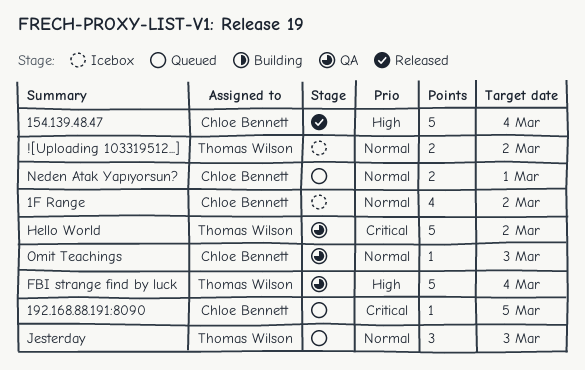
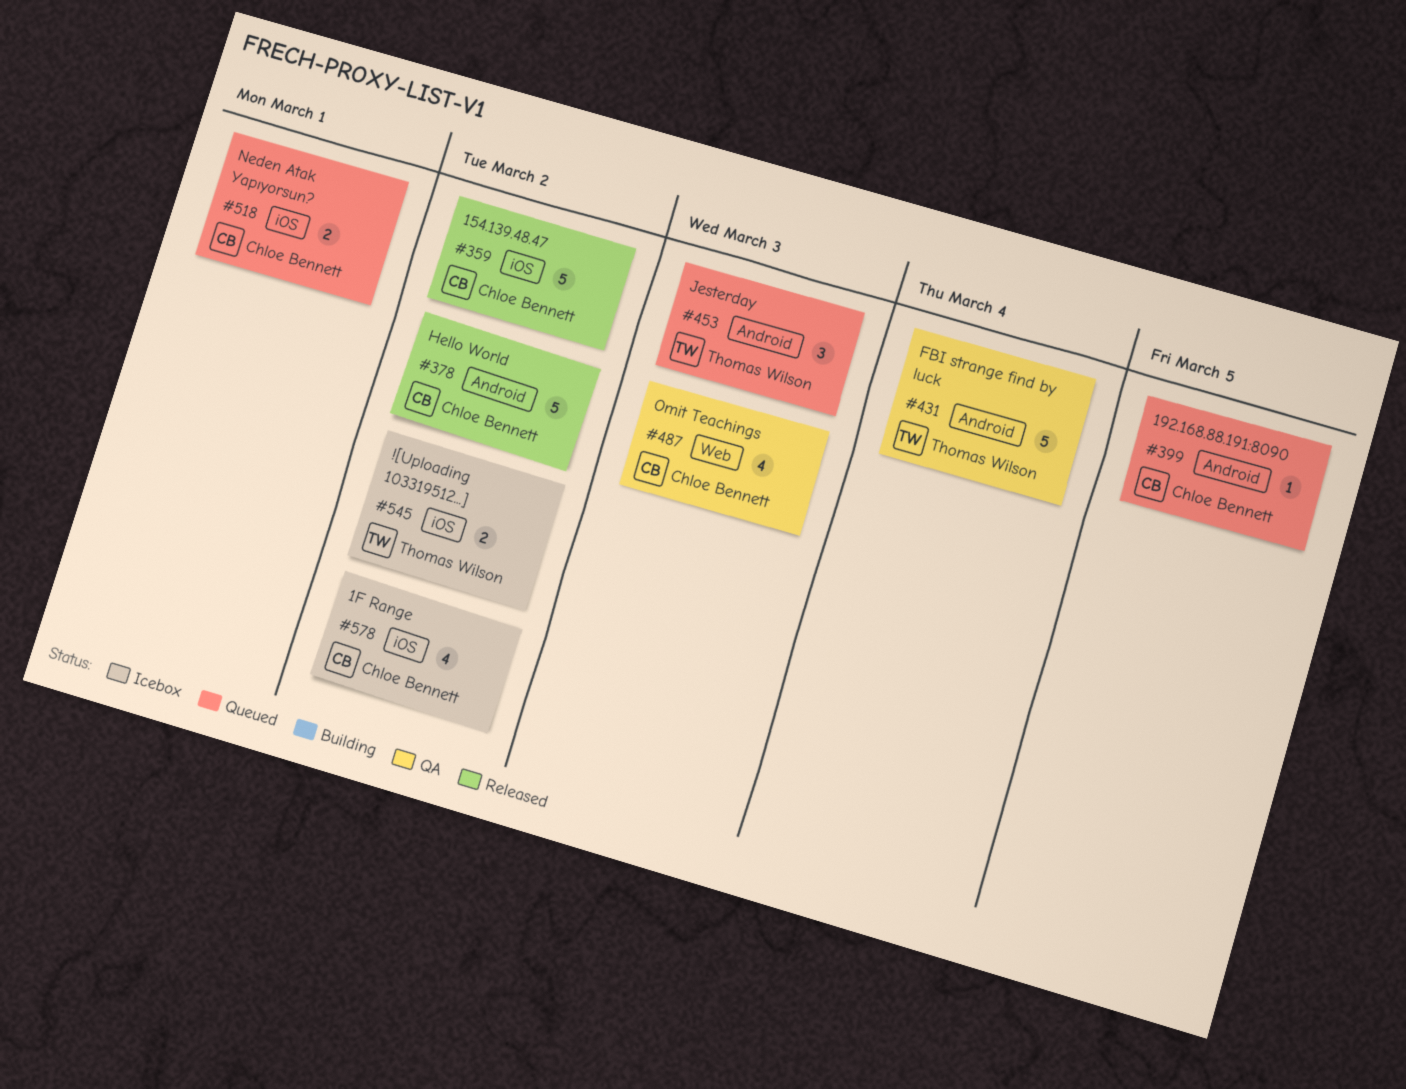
154.139.48.47, due: Mar 4 -> Mar 2
Hello World, status: QA -> Released
Hello World, owner: Thomas Wilson -> Chloe Bennett
Omit Teachings, estimate: 1 -> 4

